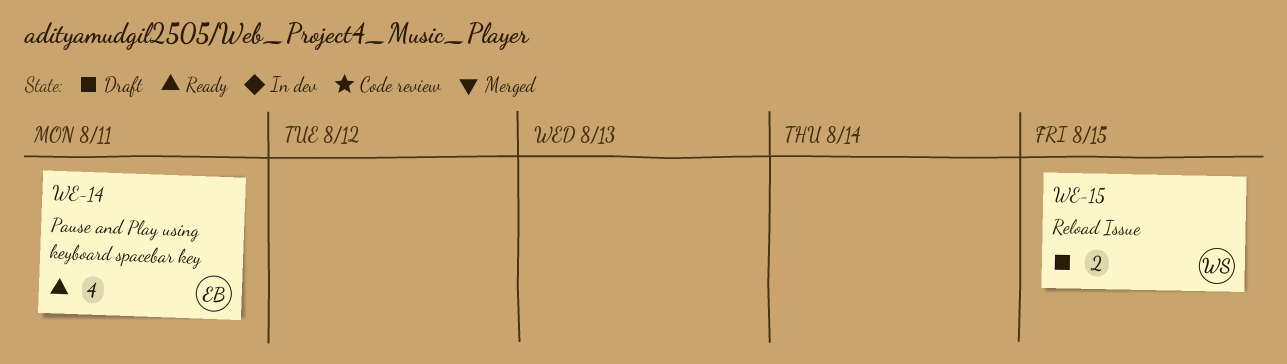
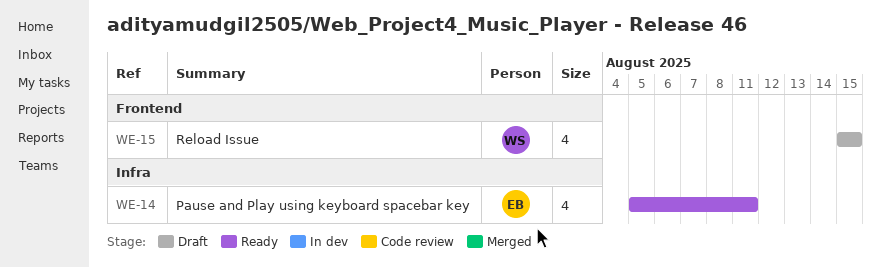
WE-15, estimate: 2 -> 4

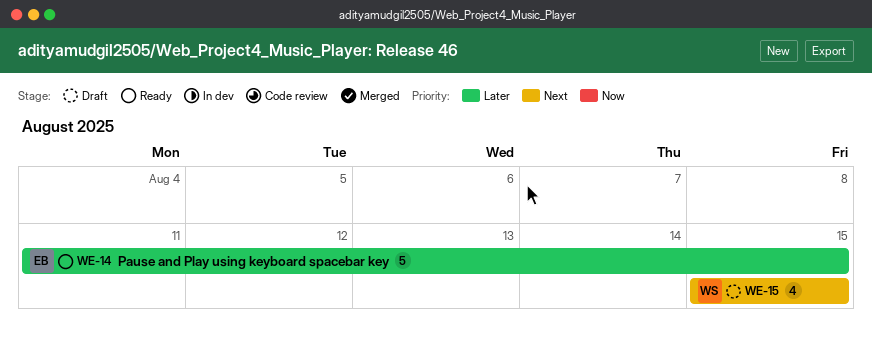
WE-14, estimate: 4 -> 5
WE-14, start: Aug 5 -> Aug 11
WE-14, due: Aug 11 -> Aug 15

